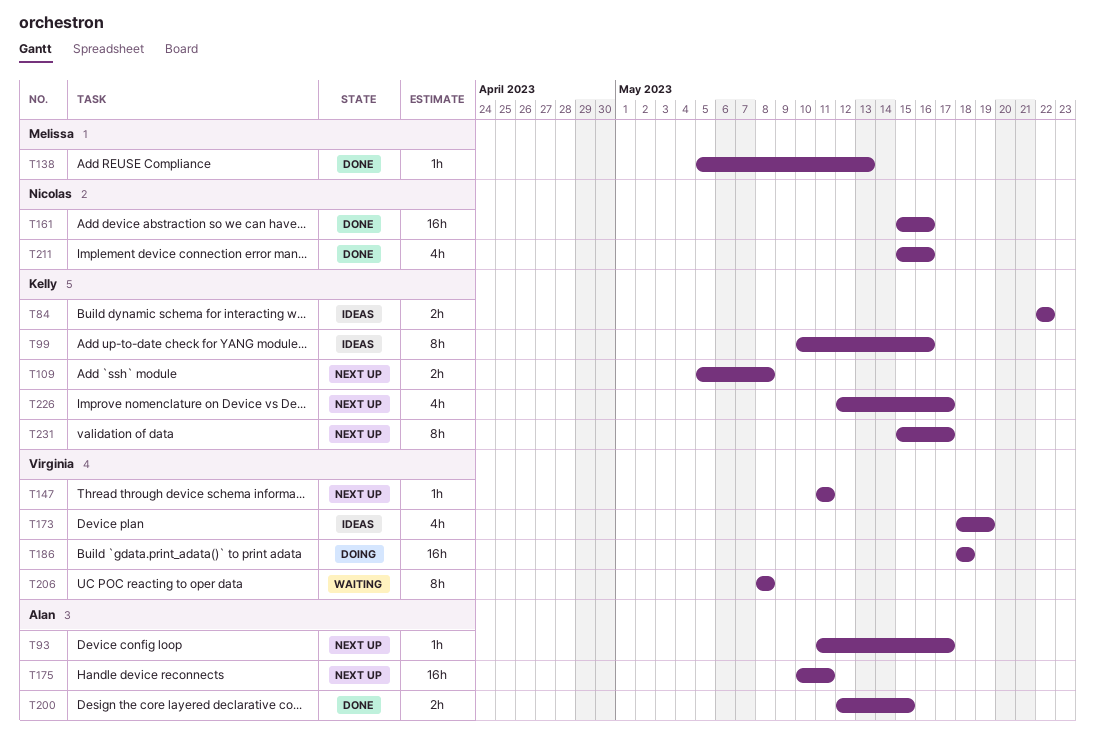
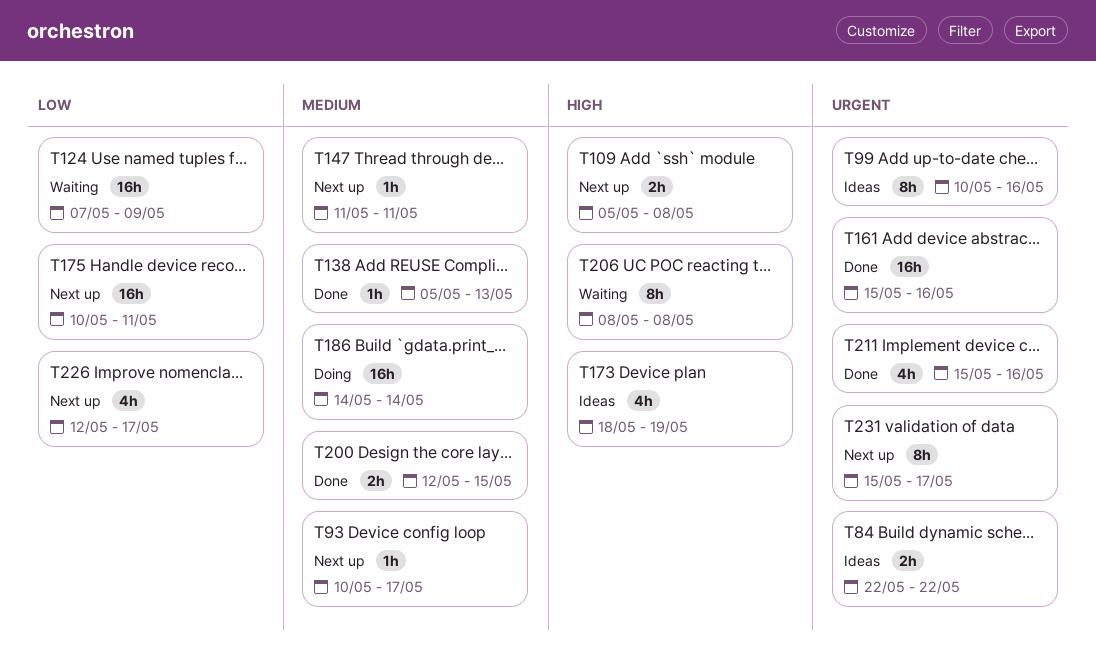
T93, start: May 11 -> May 10
T124: none -> present
T186, start: May 18 -> May 14
T186, due: May 18 -> May 14

